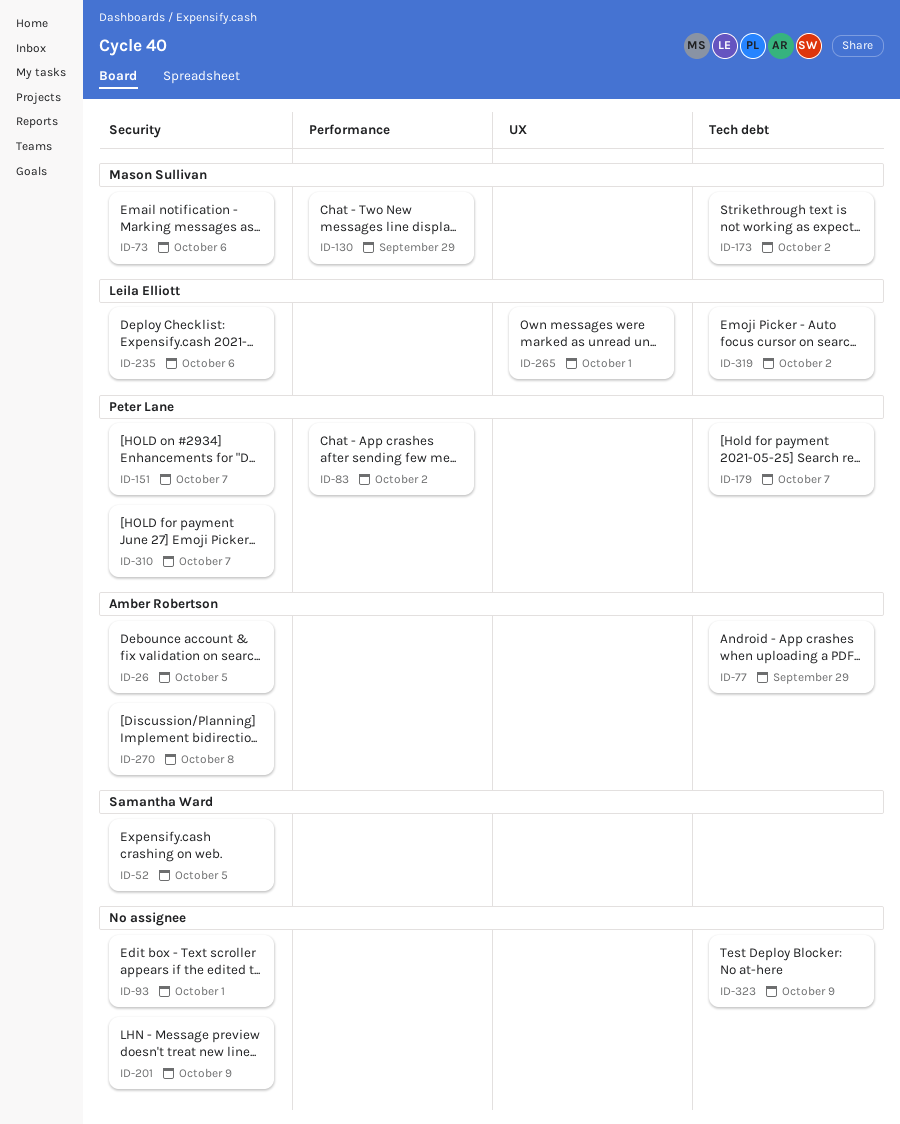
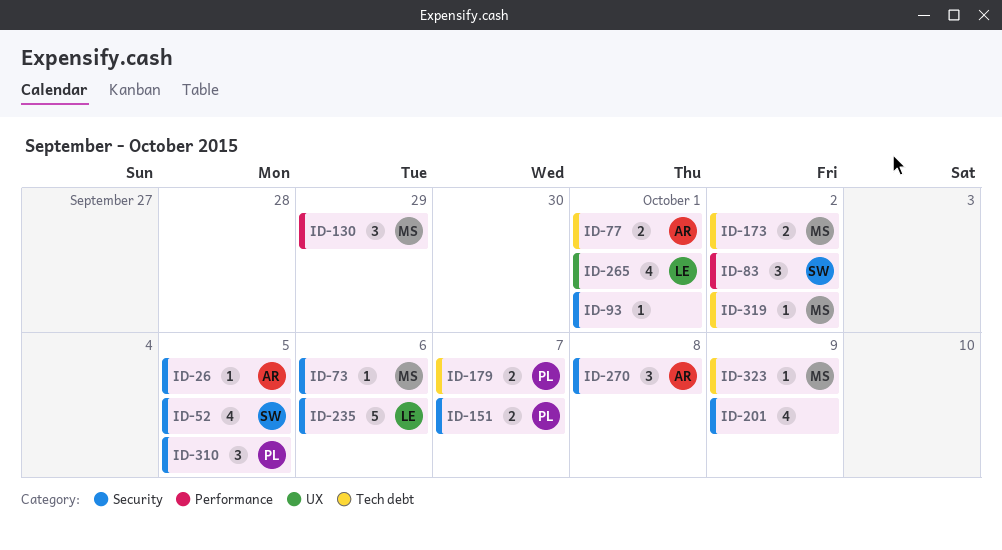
ID-77, due: Sep 29 -> Oct 1
ID-83, owner: Peter Lane -> Samantha Ward
ID-310, due: Oct 7 -> Oct 5
ID-319, owner: Leila Elliott -> Mason Sullivan
ID-323, owner: none -> Mason Sullivan

